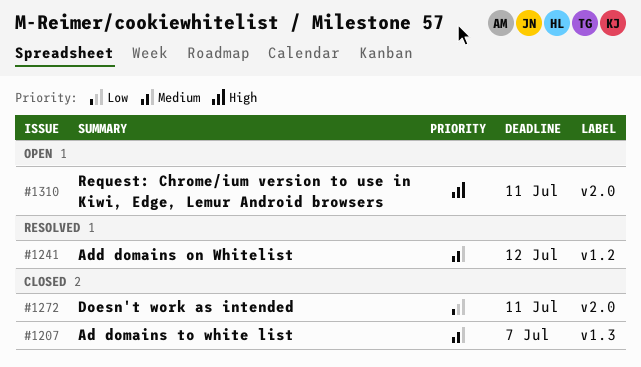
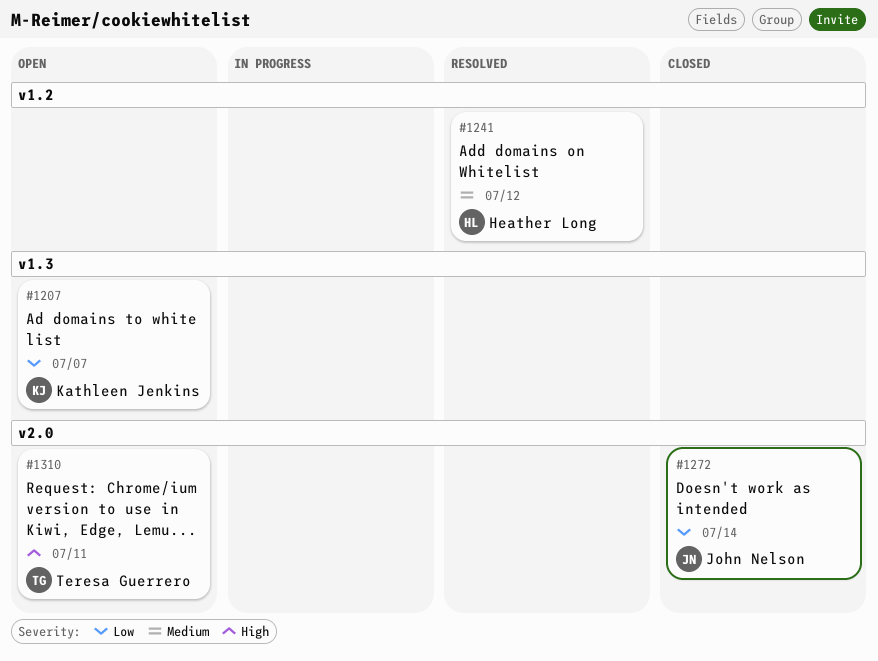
#1207, status: Closed -> Open
#1207, priority: Medium -> Low
#1272, due: Jul 11 -> Jul 14

